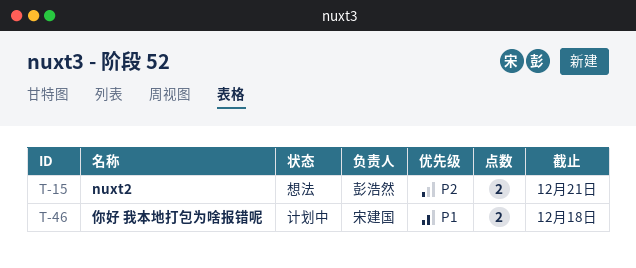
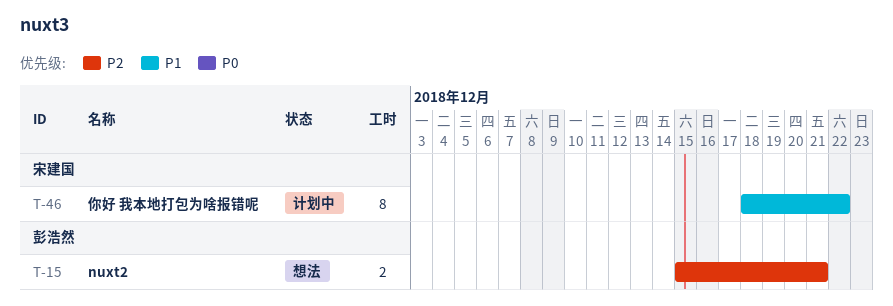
T-46, estimate: 2 -> 8
T-46, due: Dec 18 -> Dec 22

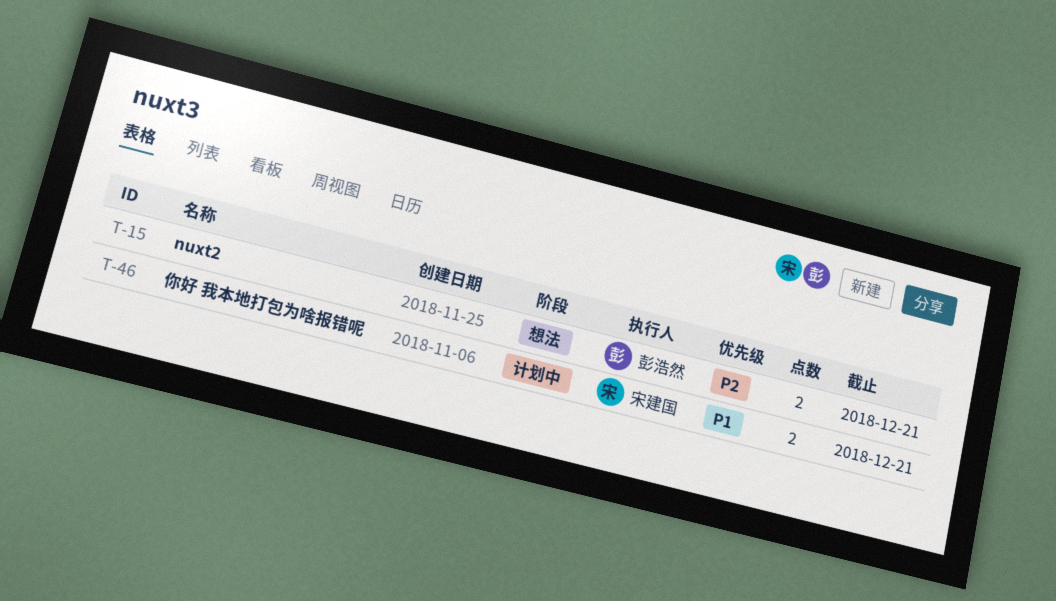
T-46, estimate: 8 -> 2
T-46, due: Dec 22 -> Dec 21

